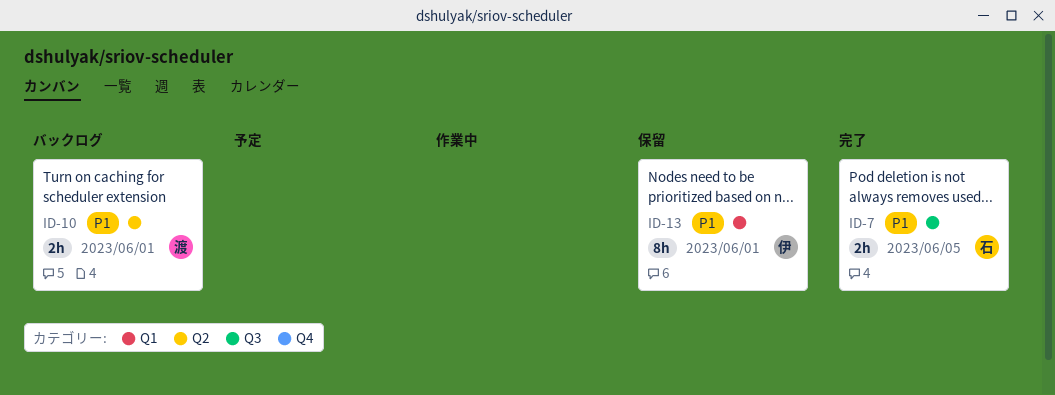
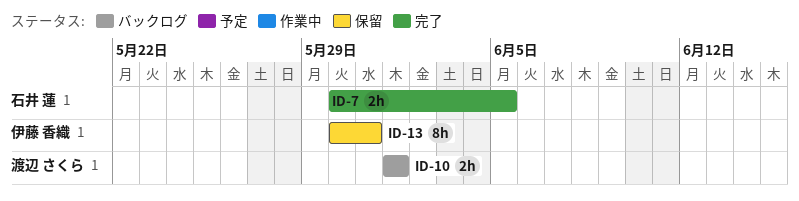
ID-13, due: Jun 1 -> May 31

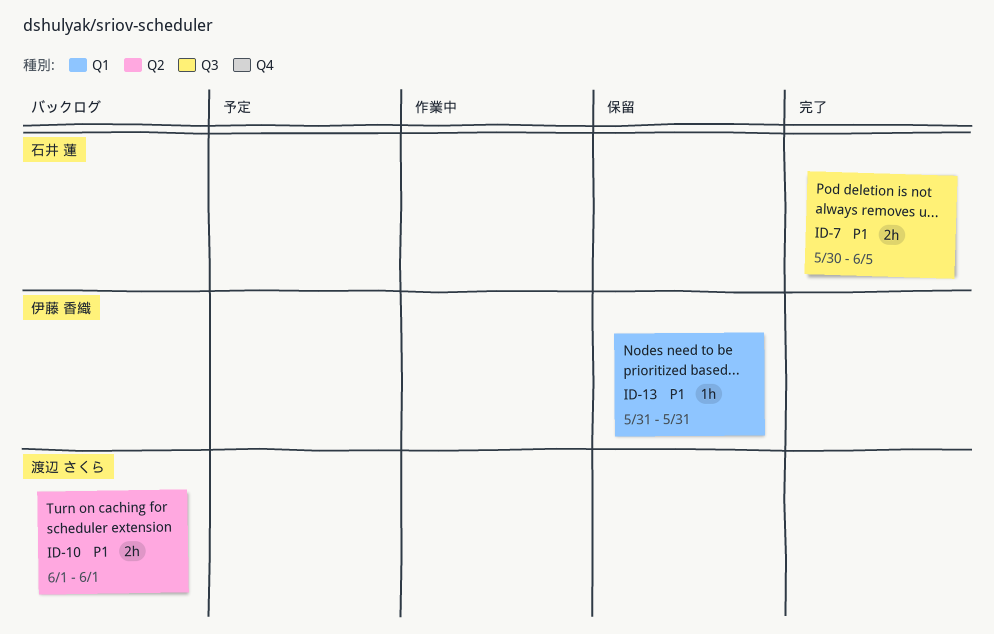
ID-13, estimate: 8h -> 1h
ID-13, start: May 30 -> May 31

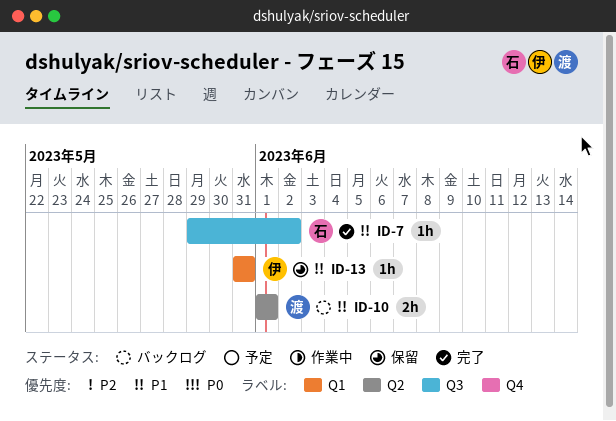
ID-7, estimate: 2h -> 1h
ID-7, start: May 30 -> May 29
ID-7, due: Jun 5 -> Jun 2

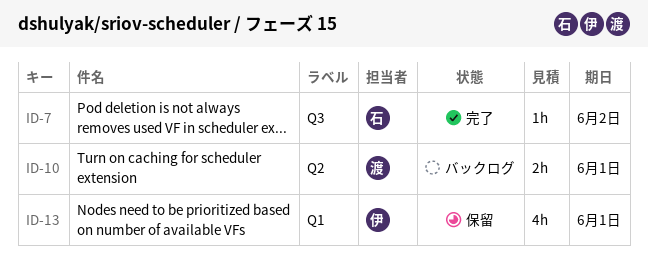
ID-13, estimate: 1h -> 4h
ID-13, due: May 31 -> Jun 1

